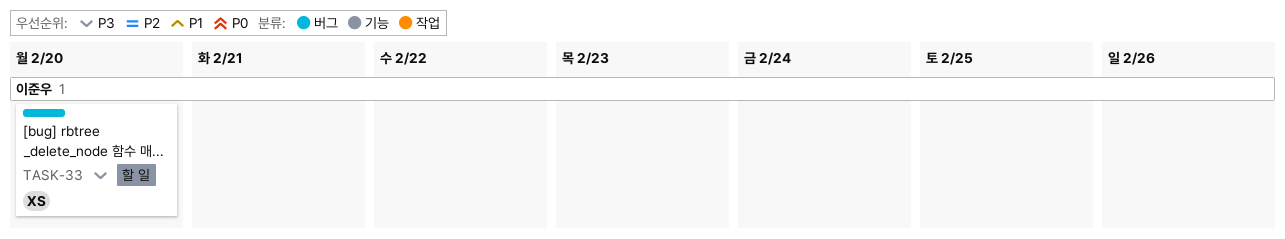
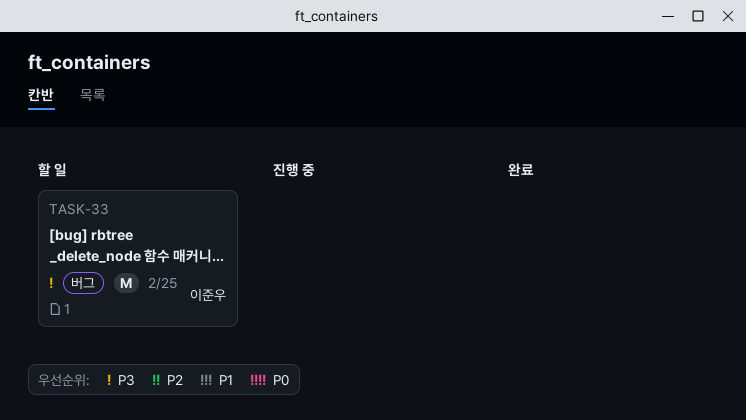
TASK-33, estimate: XS -> M
TASK-33, due: Feb 20 -> Feb 25

